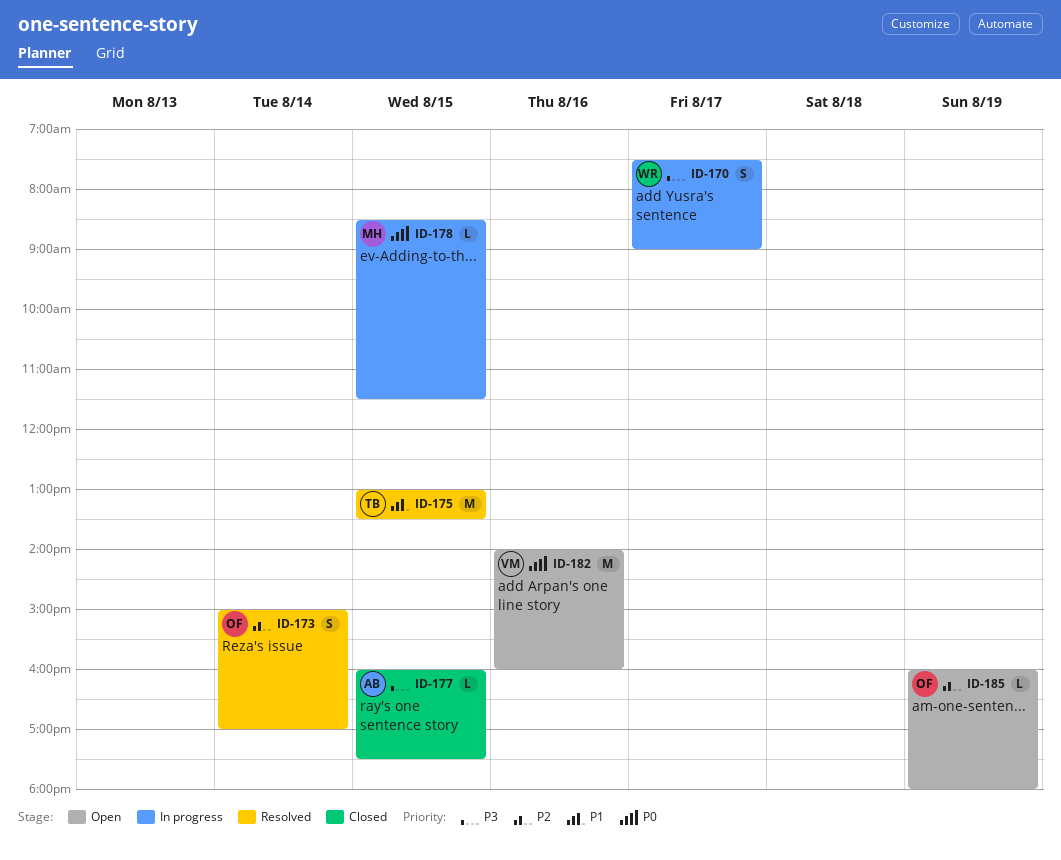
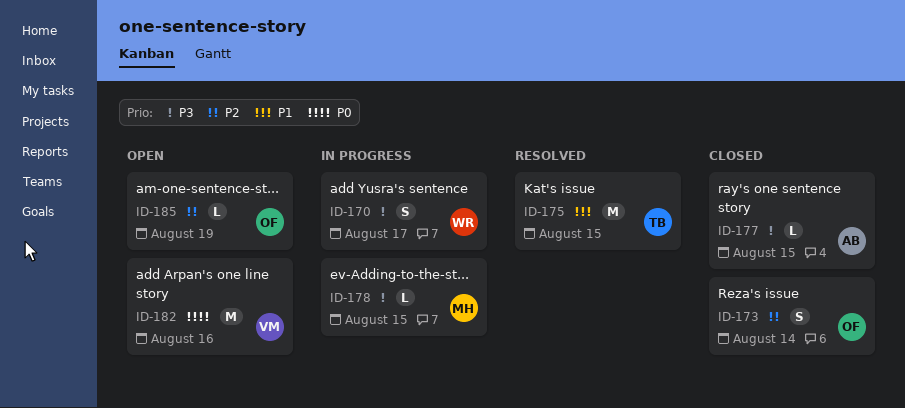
ID-173, status: Resolved -> Closed
ID-178, priority: P0 -> P3

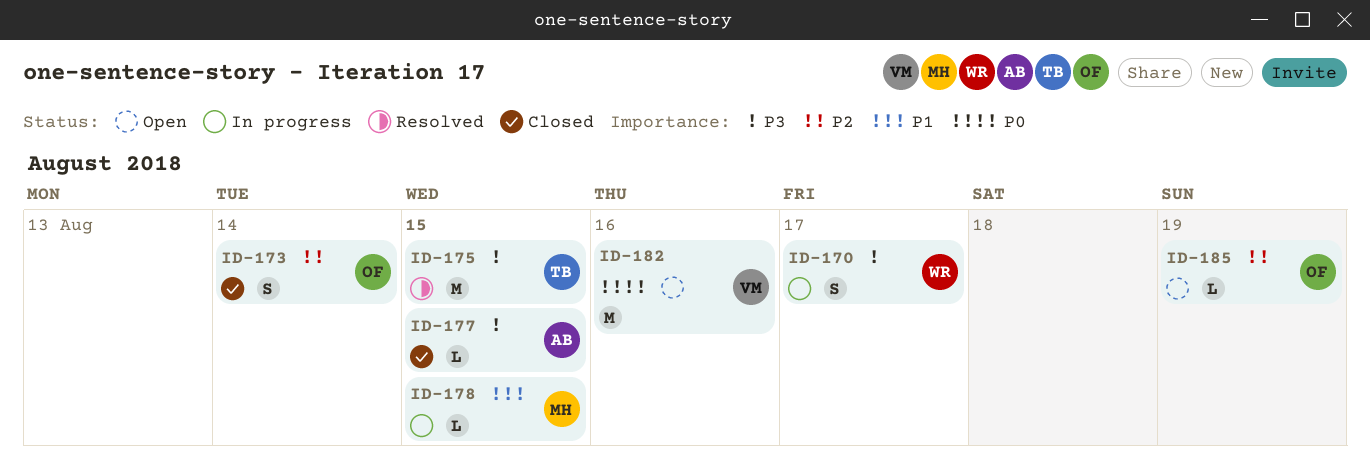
ID-175, priority: P1 -> P3
ID-178, priority: P3 -> P1

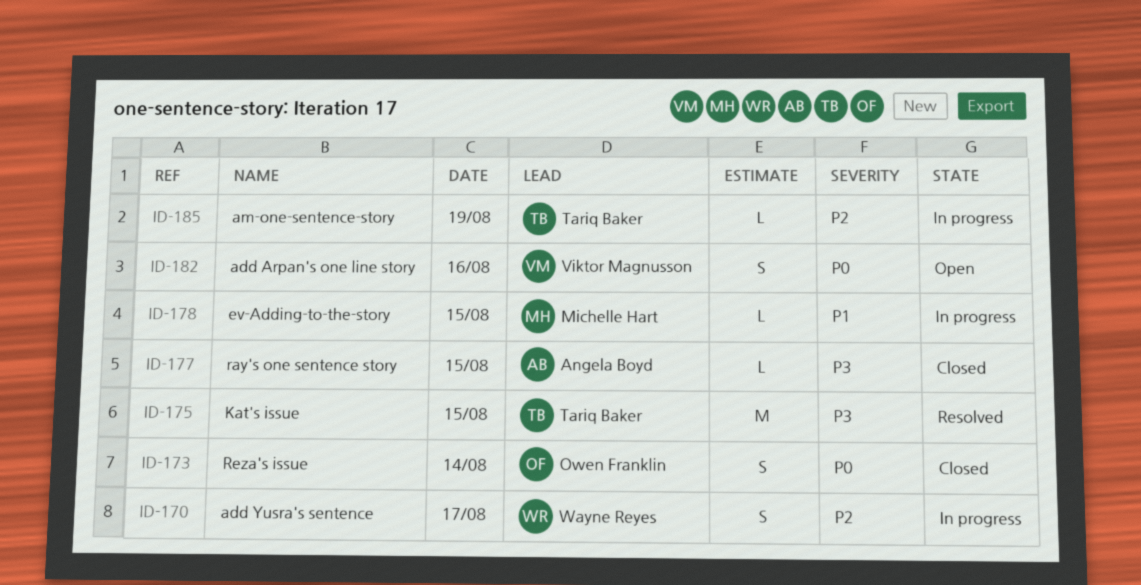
ID-170, priority: P3 -> P2
ID-173, priority: P2 -> P0
ID-182, estimate: M -> S
ID-185, status: Open -> In progress
ID-185, owner: Owen Franklin -> Tariq Baker

